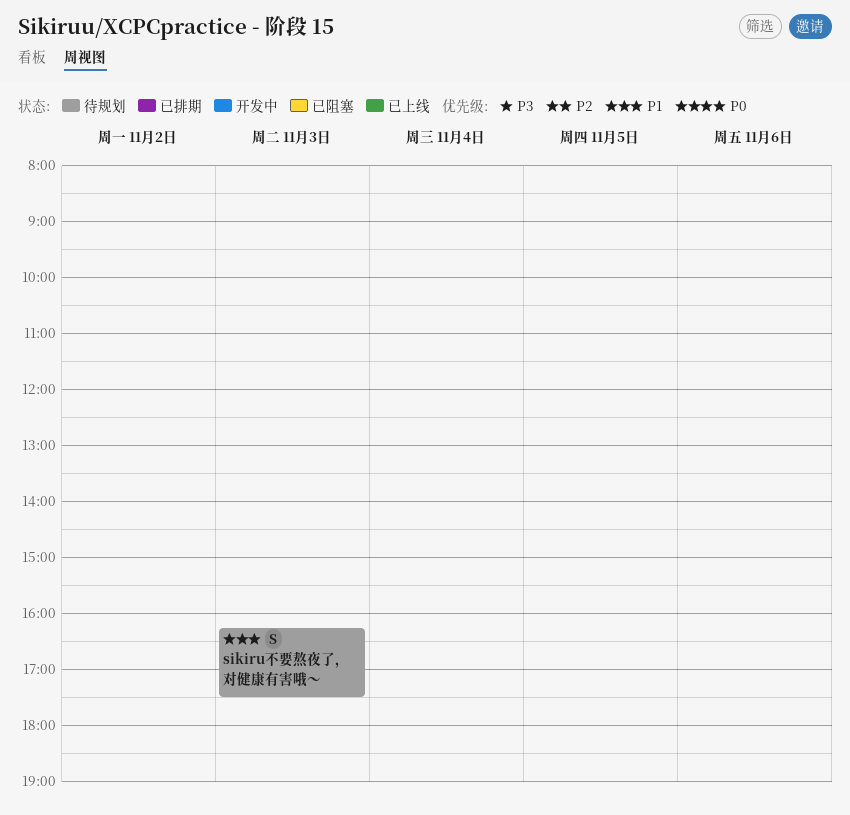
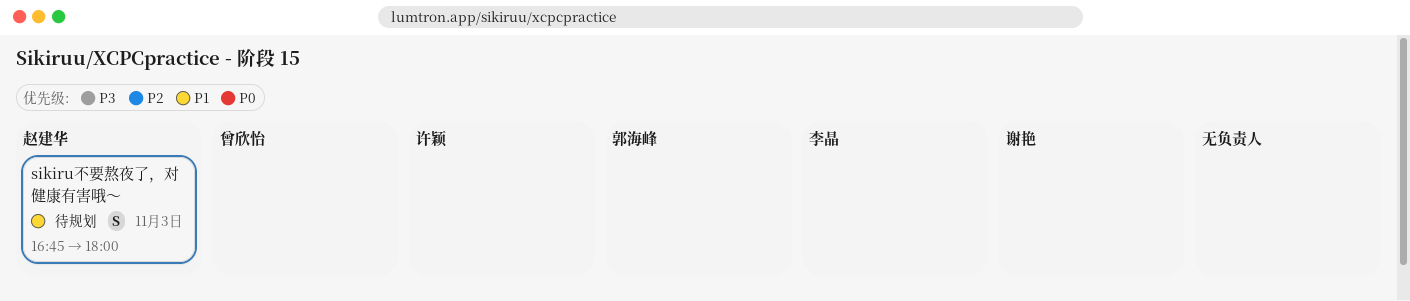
sikiru不要熬夜了，对健康有害哦～, begins: 16:15 -> 16:45
sikiru不要熬夜了，对健康有害哦～, ends: 17:30 -> 18:00

